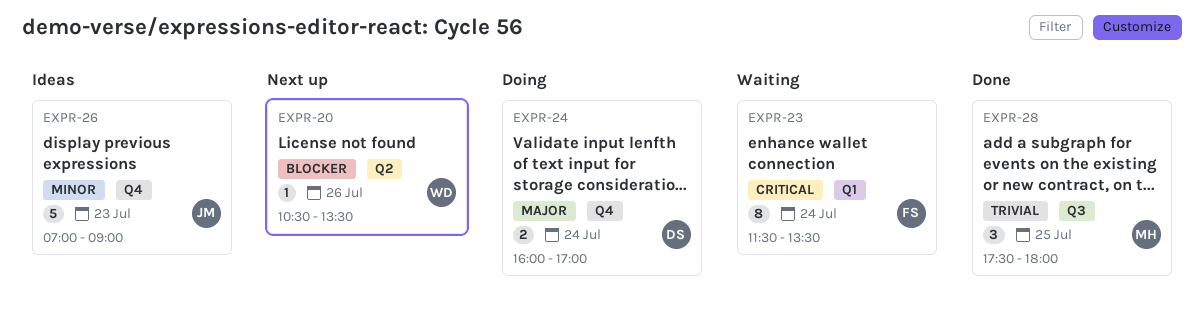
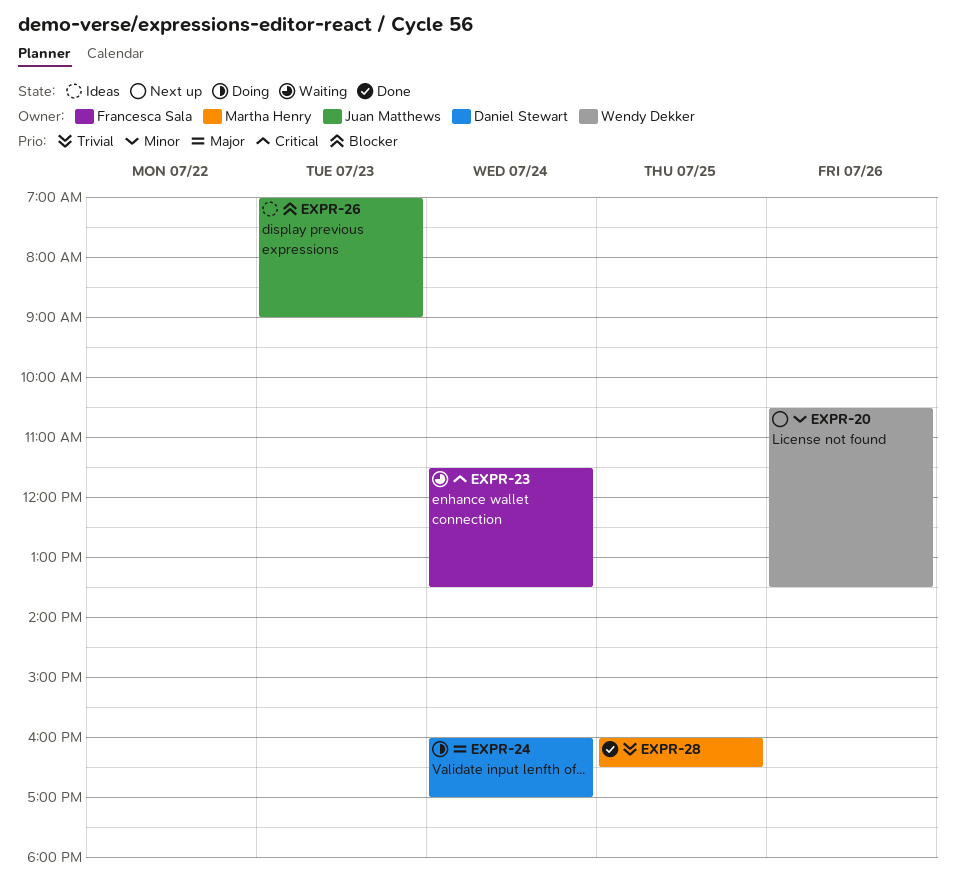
EXPR-20, priority: Blocker -> Minor
EXPR-26, priority: Minor -> Blocker
EXPR-28, begins: 17:30 -> 16:00
EXPR-28, ends: 18:00 -> 16:30

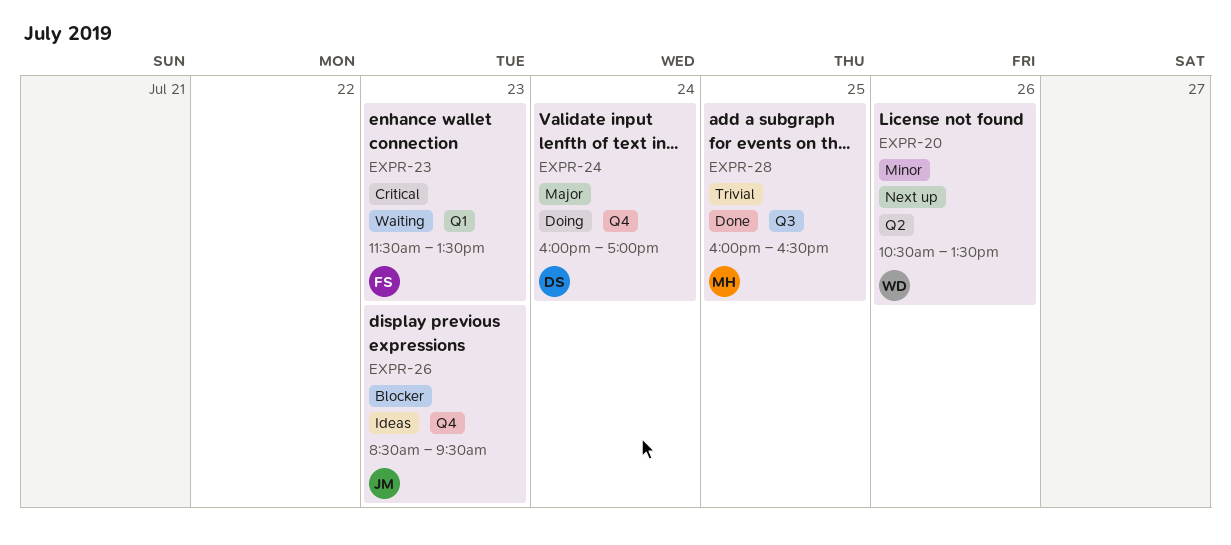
EXPR-23, day: Jul 24 -> Jul 23
EXPR-26, begins: 07:00 -> 08:30
EXPR-26, ends: 09:00 -> 09:30

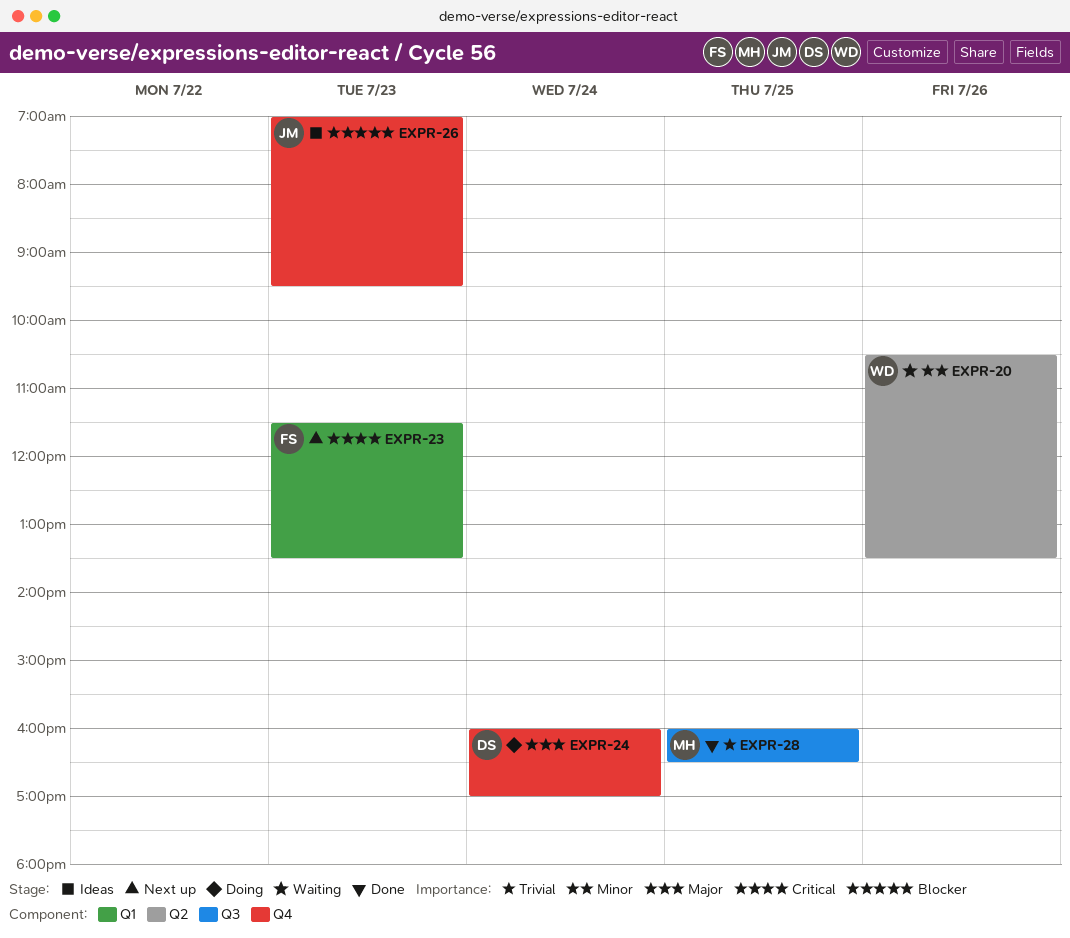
EXPR-20, status: Next up -> Waiting
EXPR-23, status: Waiting -> Next up
EXPR-26, begins: 08:30 -> 07:00

